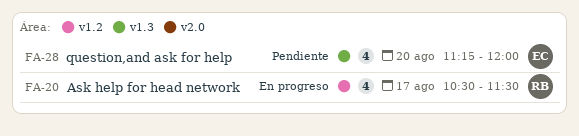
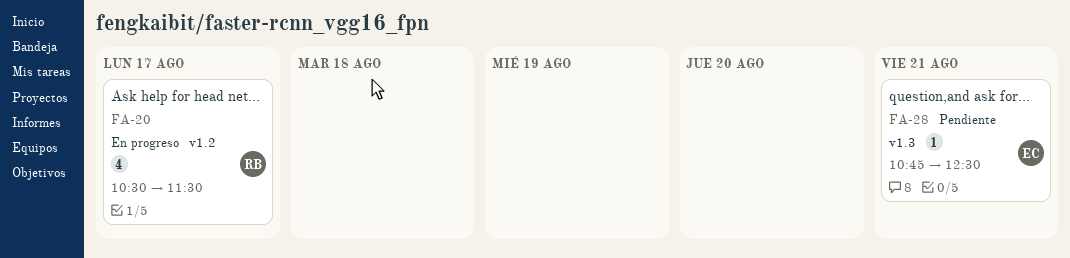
FA-28, estimate: 4 -> 1
FA-28, day: Aug 20 -> Aug 21
FA-28, begins: 11:15 -> 10:45
FA-28, ends: 12:00 -> 12:30

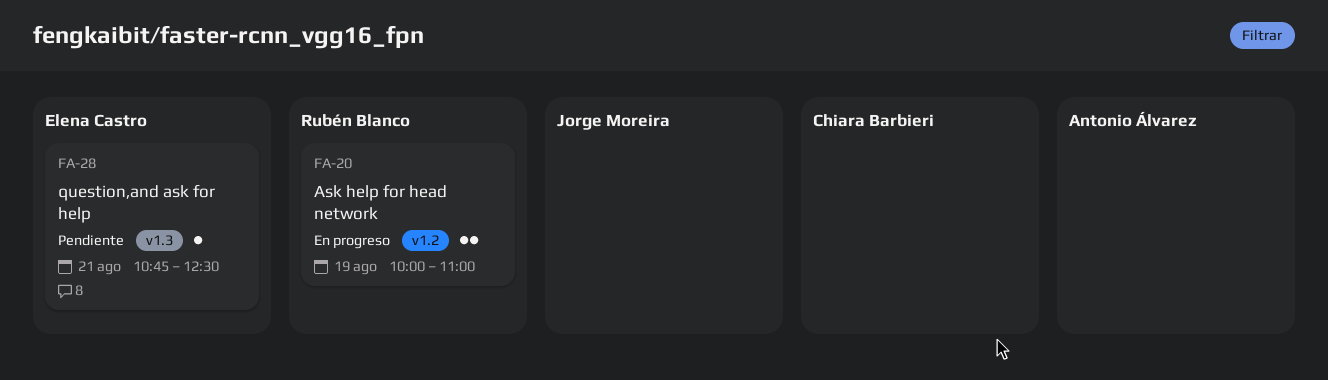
FA-20, estimate: 4 -> 2
FA-20, day: Aug 17 -> Aug 19
FA-20, begins: 10:30 -> 10:00
FA-20, ends: 11:30 -> 11:00

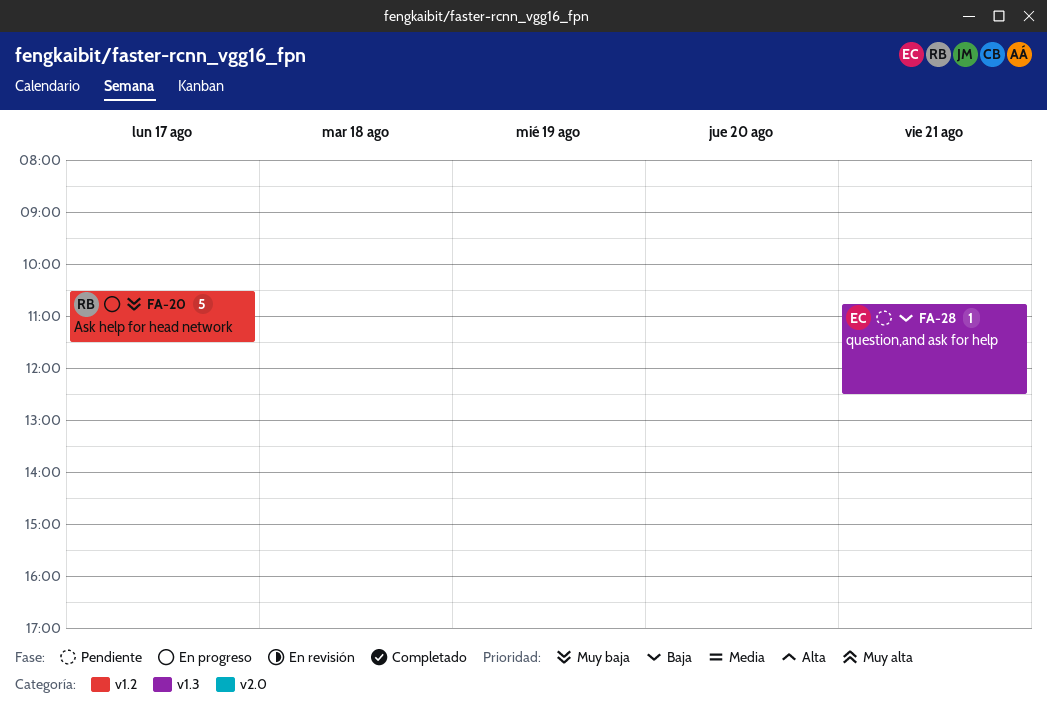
FA-20, estimate: 2 -> 5
FA-20, day: Aug 19 -> Aug 17
FA-20, begins: 10:00 -> 10:30
FA-20, ends: 11:00 -> 11:30

